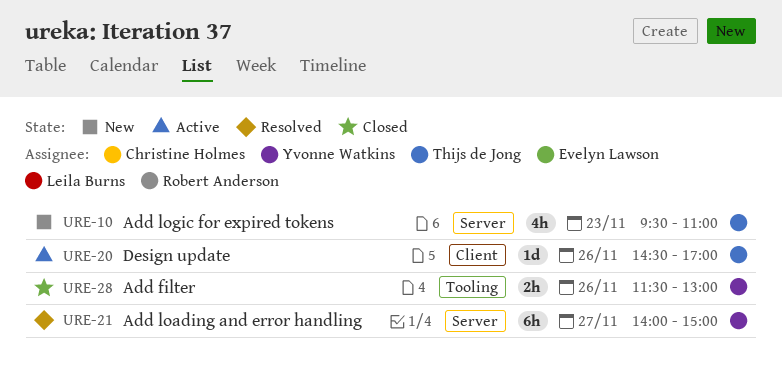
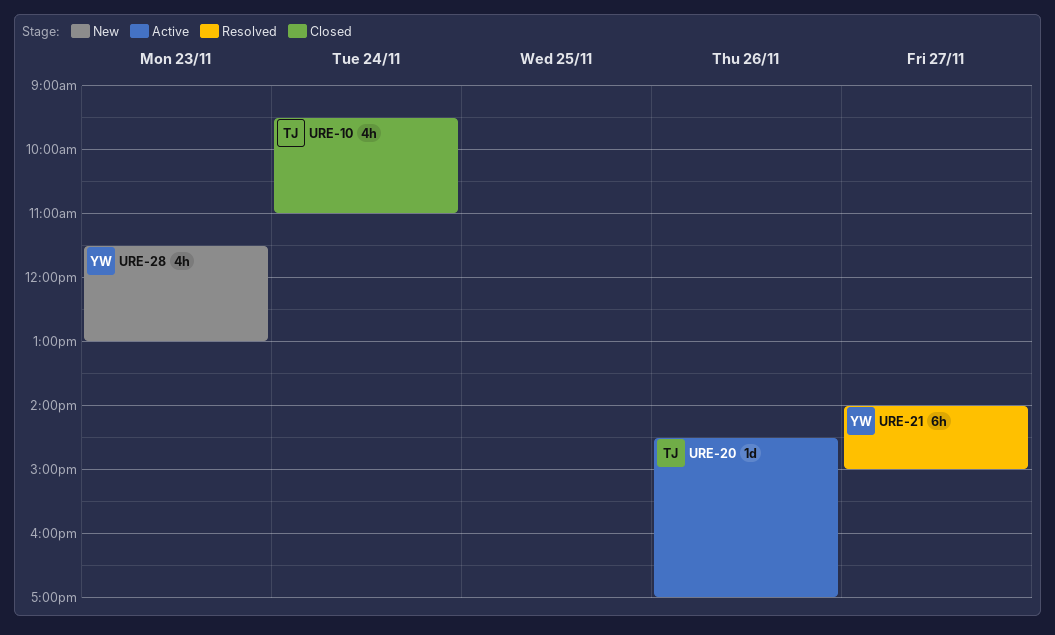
URE-10, status: New -> Closed
URE-10, day: Nov 23 -> Nov 24
URE-28, status: Closed -> New
URE-28, estimate: 2h -> 4h
URE-28, day: Nov 26 -> Nov 23

